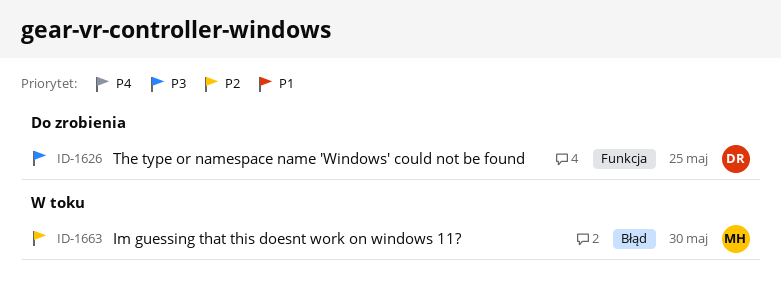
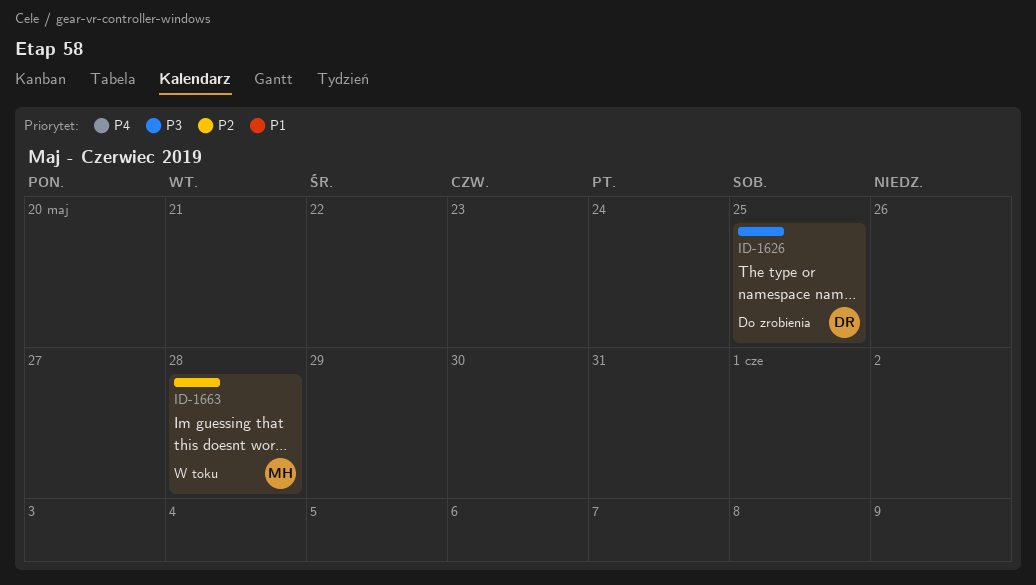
ID-1663, due: May 30 -> May 28

